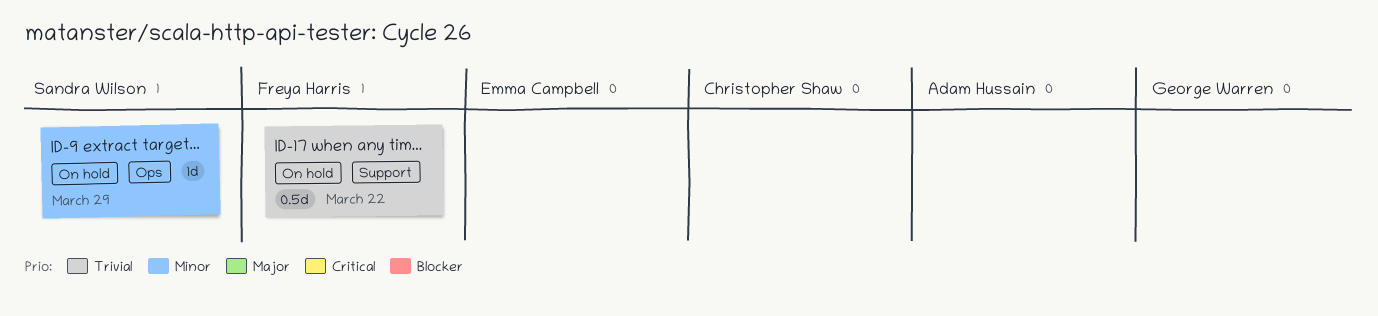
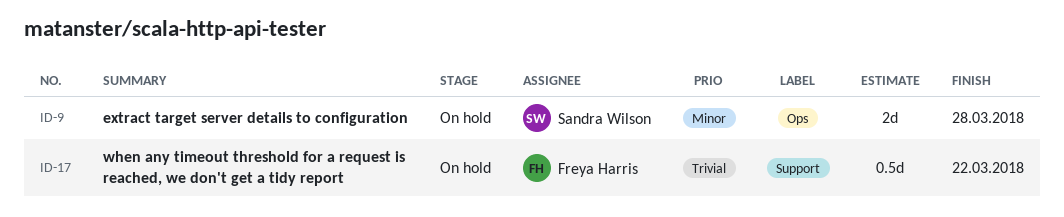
ID-9, estimate: 1d -> 2d
ID-9, due: Mar 29 -> Mar 28

